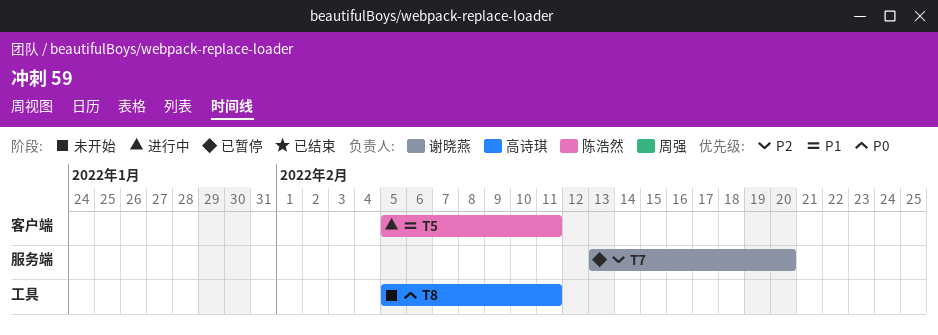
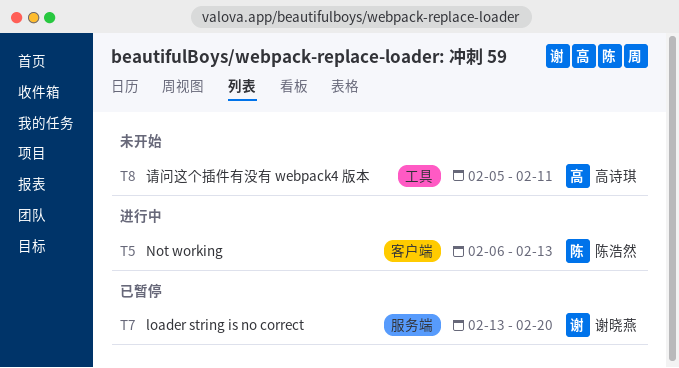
T5, start: Feb 5 -> Feb 6
T5, due: Feb 11 -> Feb 13

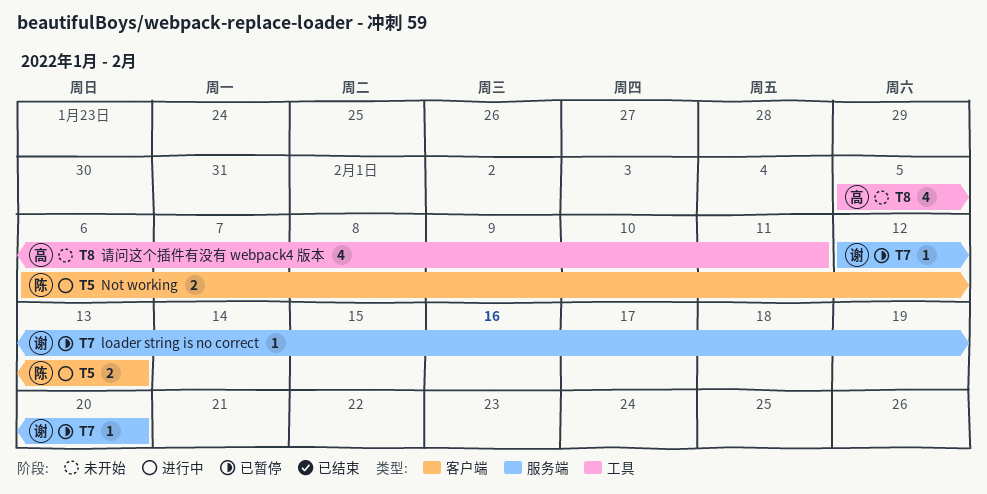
T7, start: Feb 13 -> Feb 12

